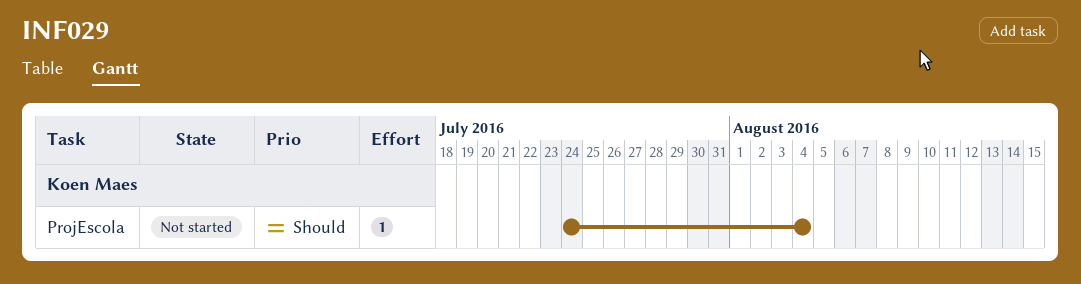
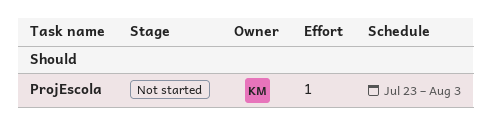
ProjEscola, start: Jul 24 -> Jul 23
ProjEscola, due: Aug 4 -> Aug 3

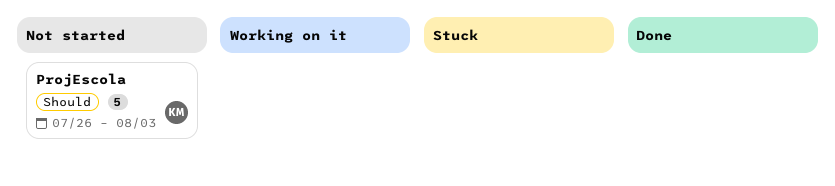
ProjEscola, estimate: 1 -> 5
ProjEscola, start: Jul 23 -> Jul 26

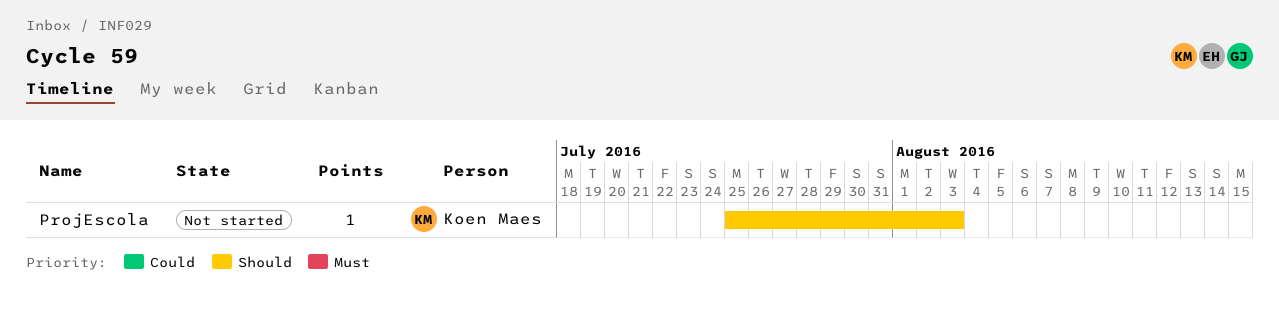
ProjEscola, estimate: 5 -> 1
ProjEscola, start: Jul 26 -> Jul 25

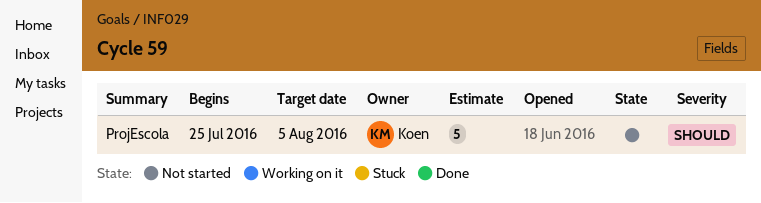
ProjEscola, estimate: 1 -> 5
ProjEscola, due: Aug 3 -> Aug 5

